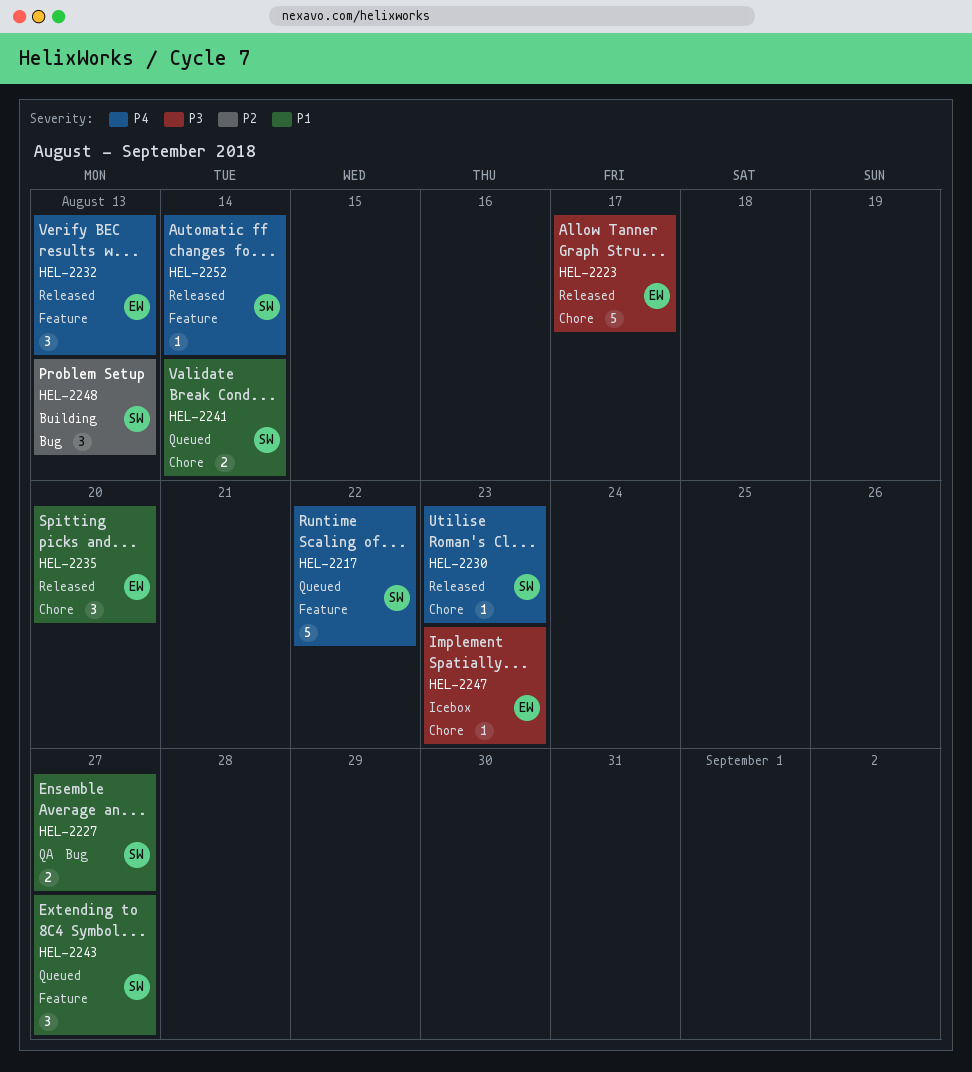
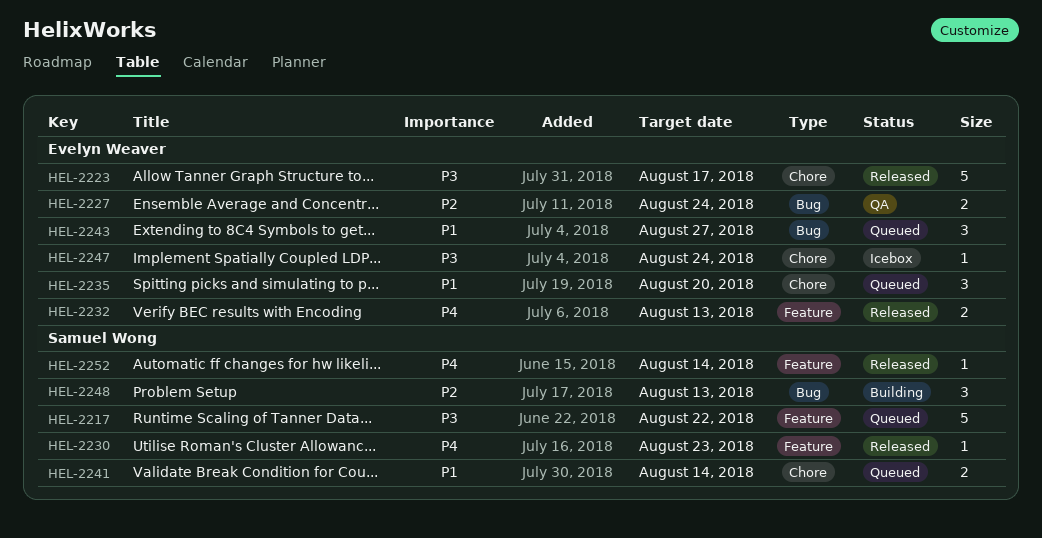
HEL-2217, priority: P4 -> P3
HEL-2227, owner: Samuel Wong -> Evelyn Weaver
HEL-2227, priority: P1 -> P2
HEL-2227, due: Aug 27 -> Aug 24
HEL-2230, label: Chore -> Feature
HEL-2232, estimate: 3 -> 2
HEL-2235, status: Released -> Queued
HEL-2243, owner: Samuel Wong -> Evelyn Weaver
HEL-2243, label: Feature -> Bug
HEL-2247, due: Aug 23 -> Aug 24

